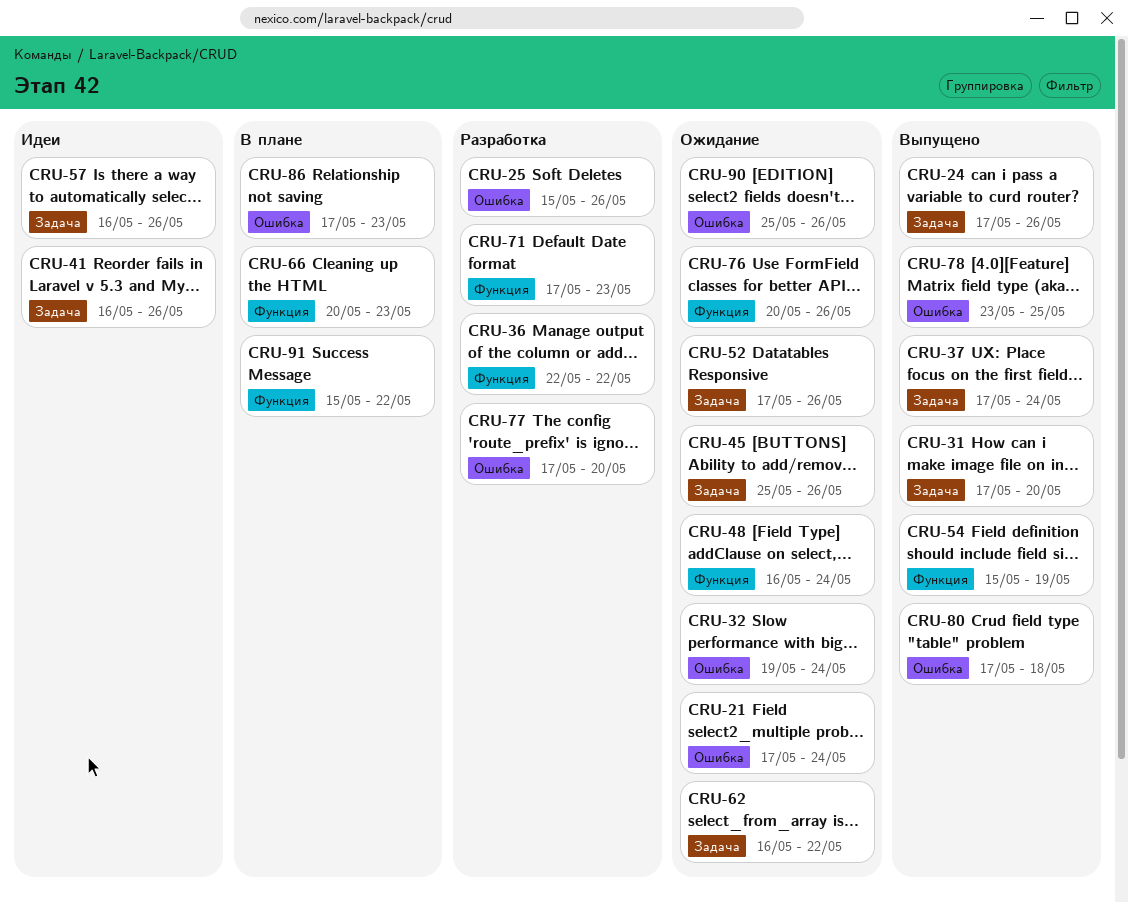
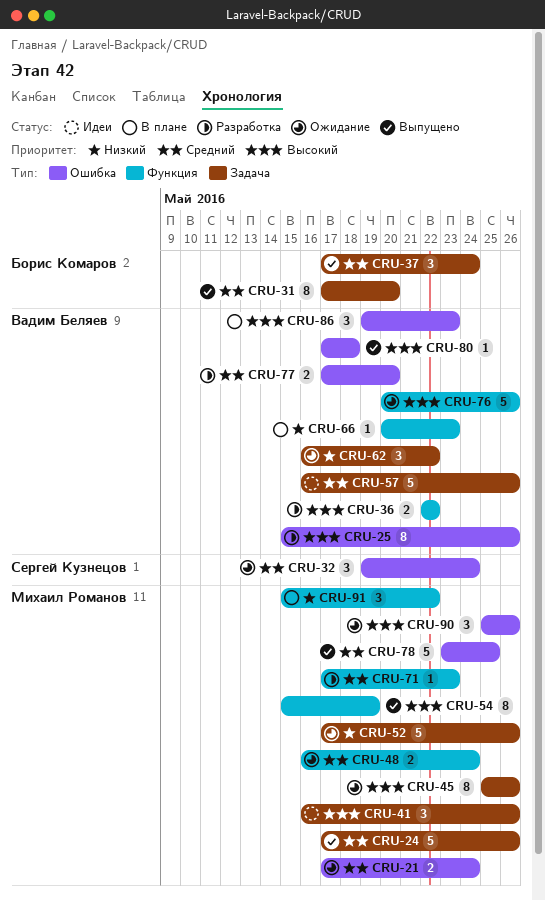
CRU-86, start: May 17 -> May 19

